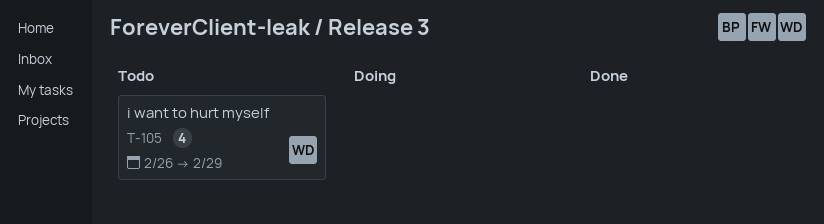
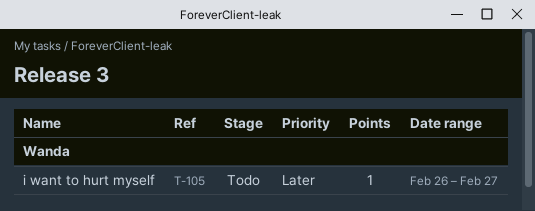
T-105, estimate: 4 -> 1
T-105, due: Feb 29 -> Feb 27

